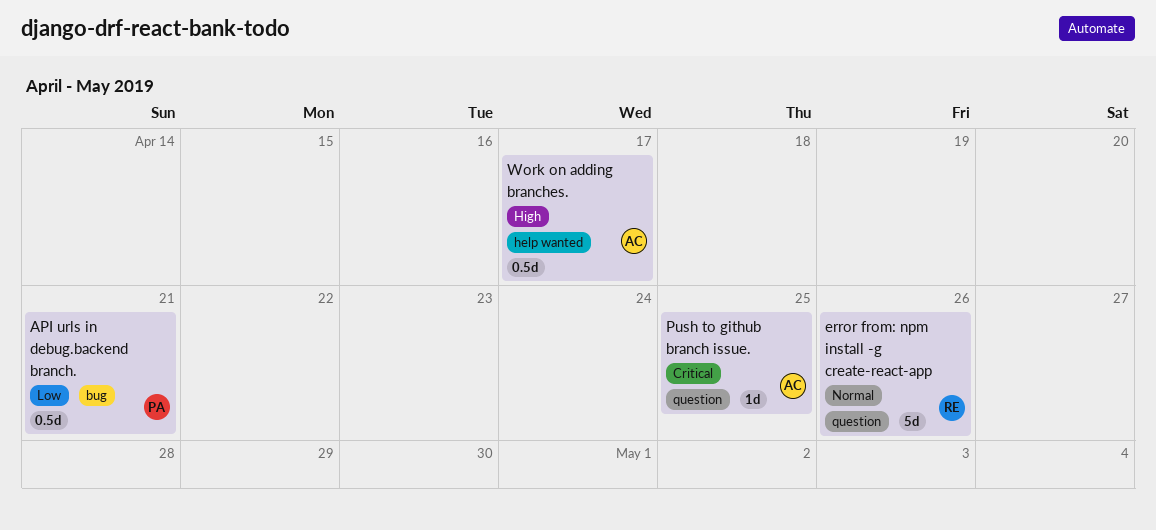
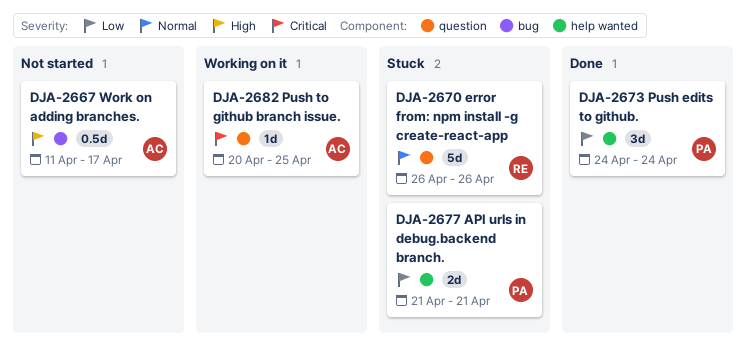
API urls in debug.backend branch., label: bug -> help wanted
API urls in debug.backend branch., estimate: 0.5d -> 2d
Push edits to github.: none -> present
Work on adding branches., label: help wanted -> bug

